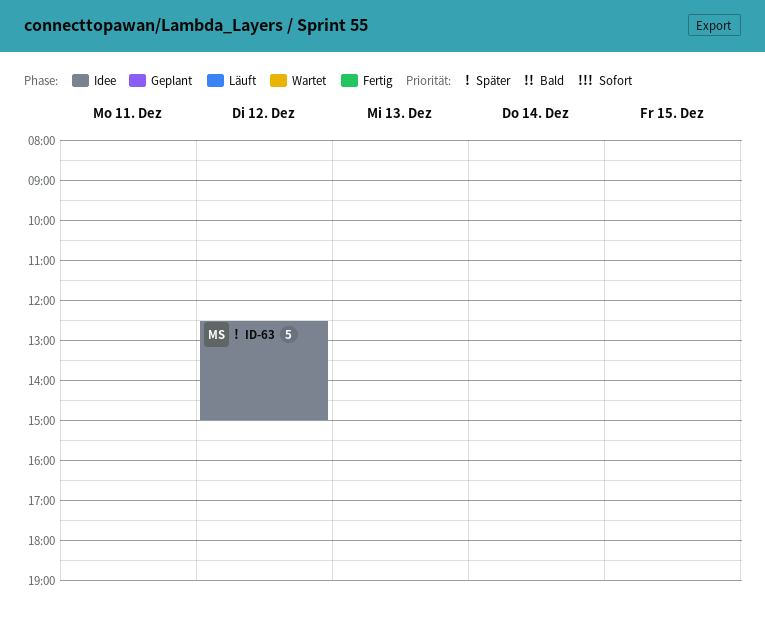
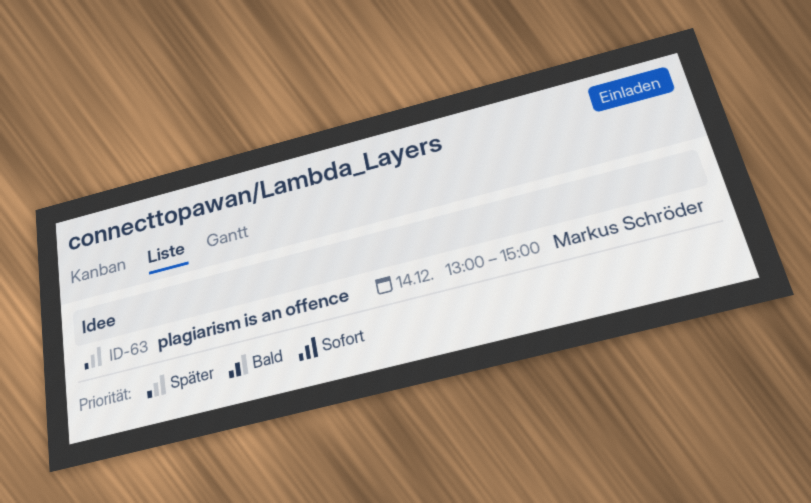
ID-63, day: Dec 12 -> Dec 14
ID-63, begins: 12:30 -> 13:00

